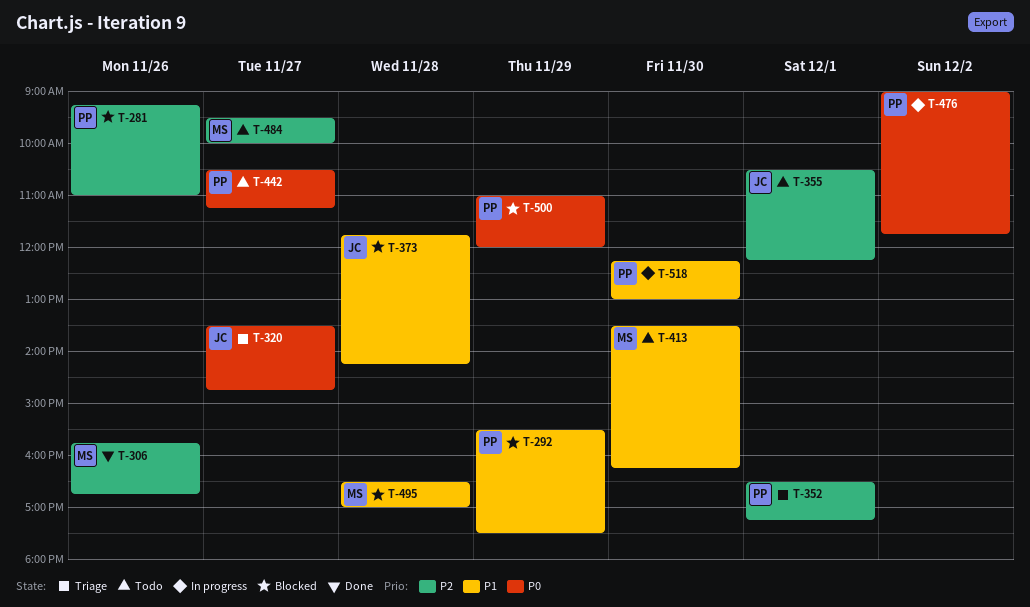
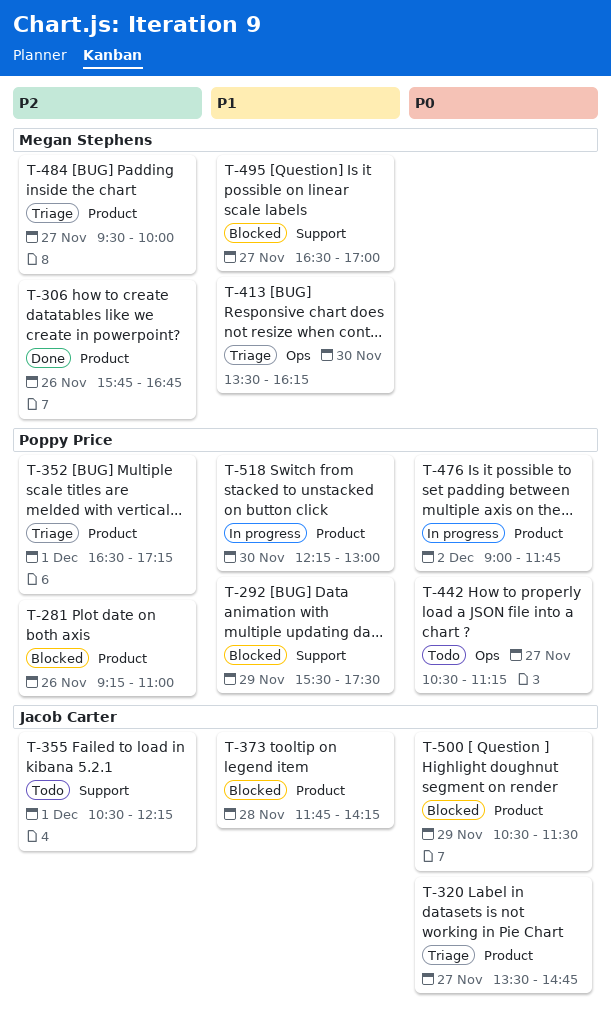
T-413, status: Todo -> Triage
T-484, status: Todo -> Triage
T-495, day: Nov 28 -> Nov 27
T-500, owner: Poppy Price -> Jacob Carter
T-500, begins: 11:00 -> 10:30
T-500, ends: 12:00 -> 11:30

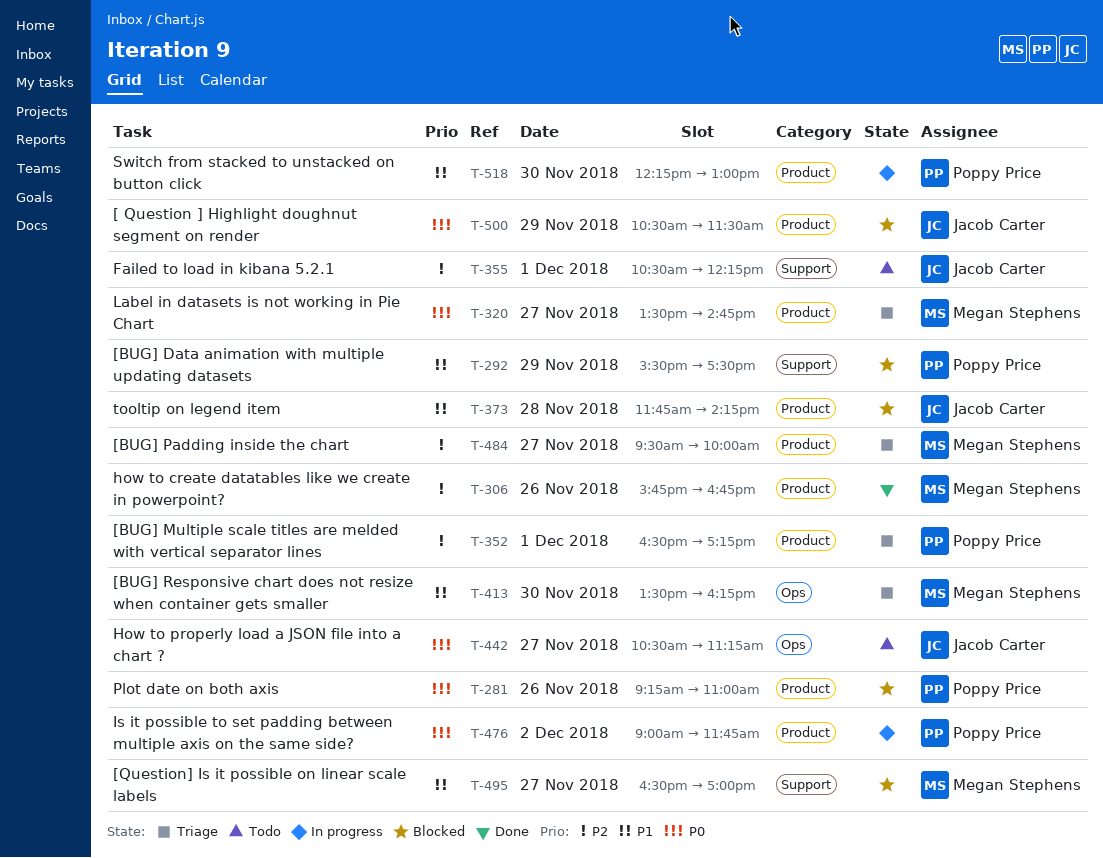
T-281, priority: P2 -> P0
T-320, owner: Jacob Carter -> Megan Stephens
T-442, owner: Poppy Price -> Jacob Carter

